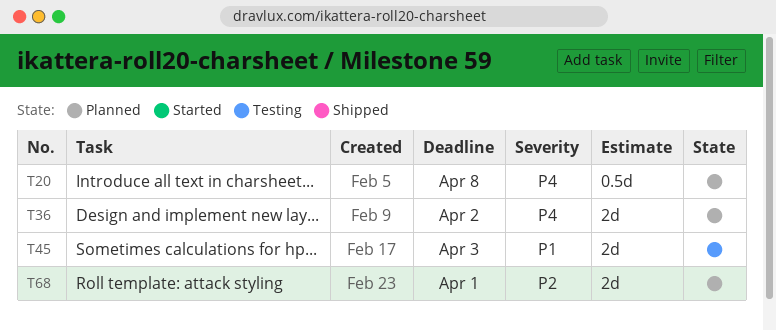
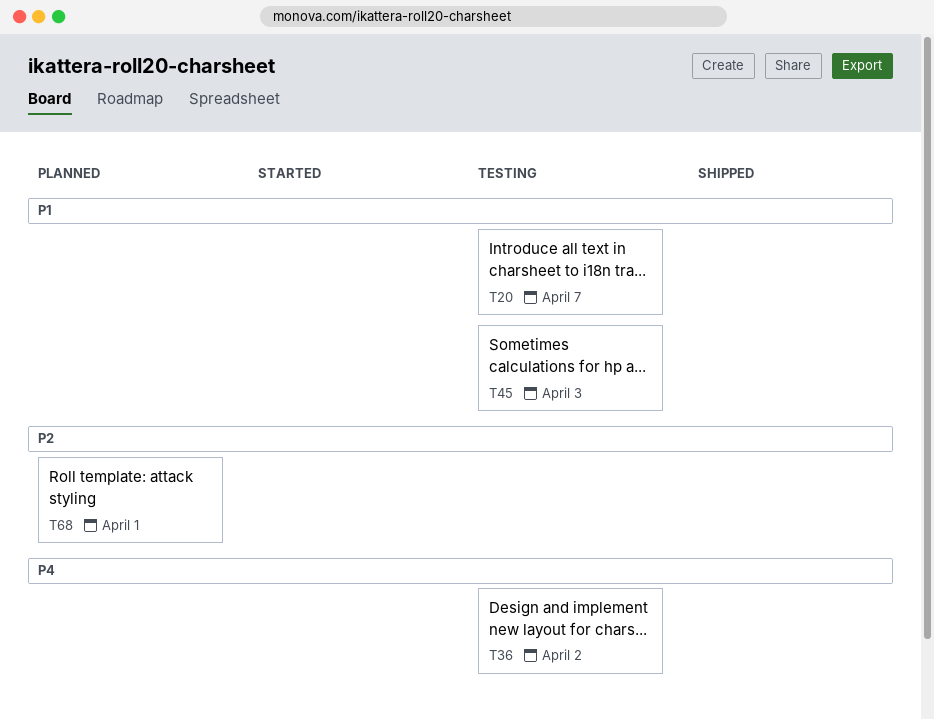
T20, status: Planned -> Testing
T20, priority: P4 -> P1
T20, due: Apr 8 -> Apr 7
T36, status: Planned -> Testing

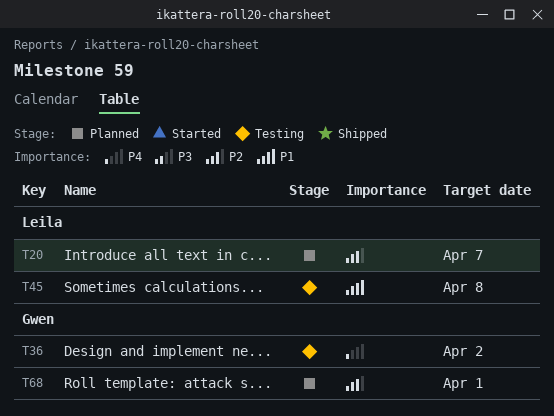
T20, status: Testing -> Planned
T20, priority: P1 -> P2
T45, due: Apr 3 -> Apr 8

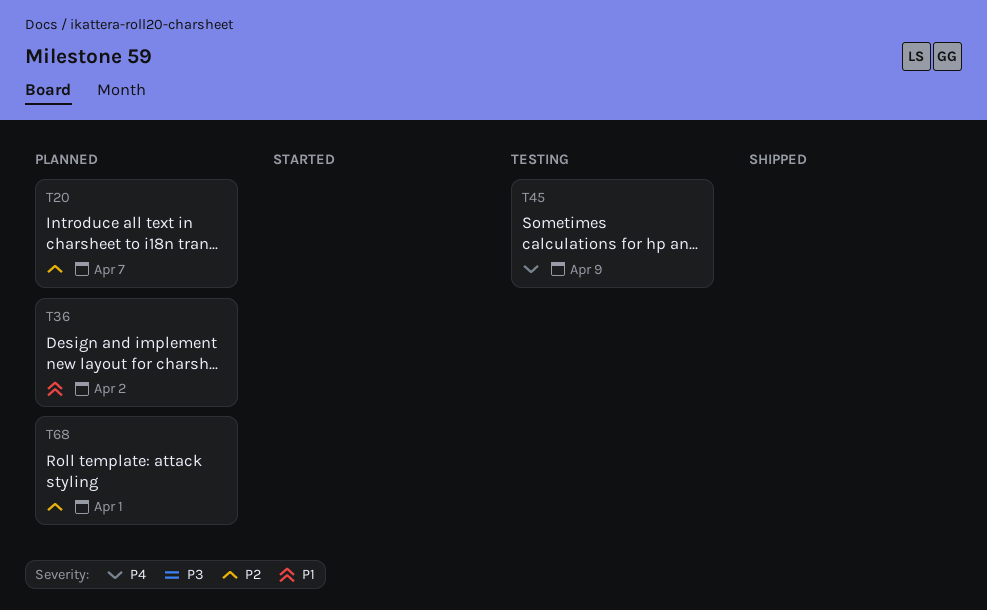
T36, status: Testing -> Planned
T36, priority: P4 -> P1
T45, priority: P1 -> P4
T45, due: Apr 8 -> Apr 9

